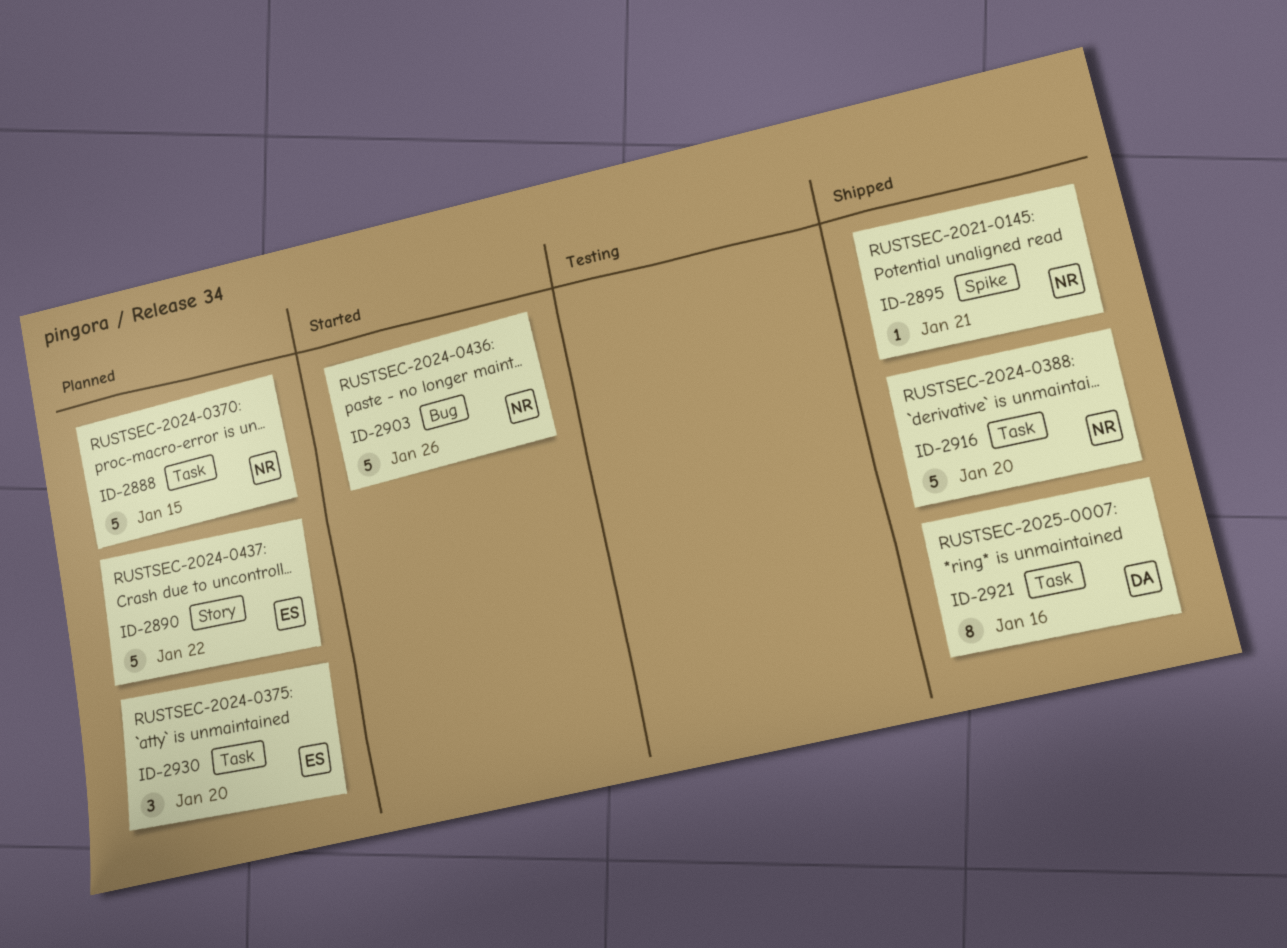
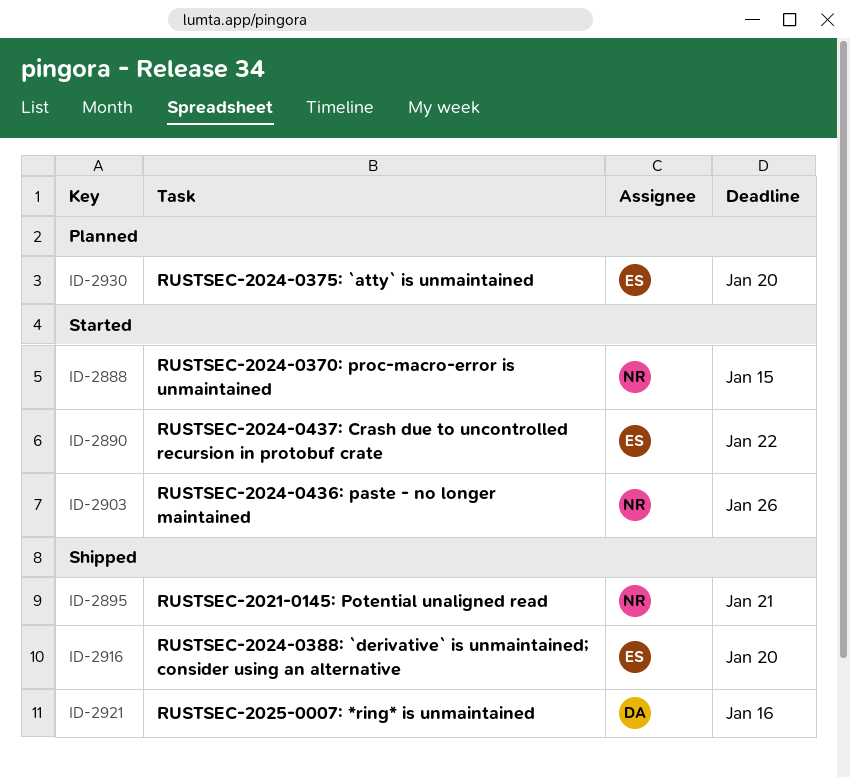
ID-2888, status: Planned -> Started
ID-2890, status: Planned -> Started
ID-2916, owner: NR -> ES

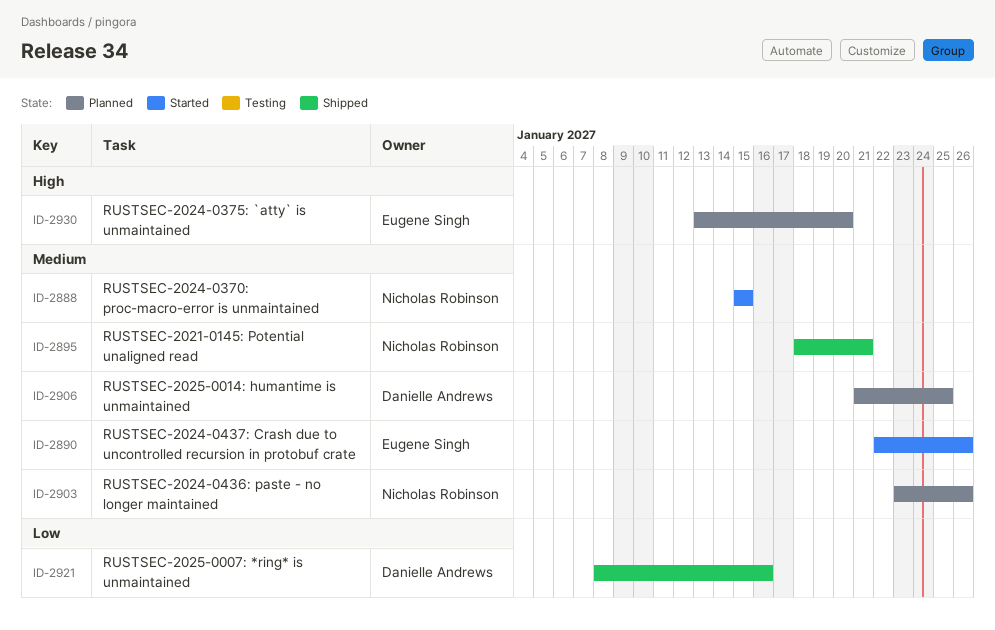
ID-2890, due: Jan 22 -> Jan 26
ID-2903, status: Started -> Planned
ID-2906: none -> present
ID-2916: present -> none

